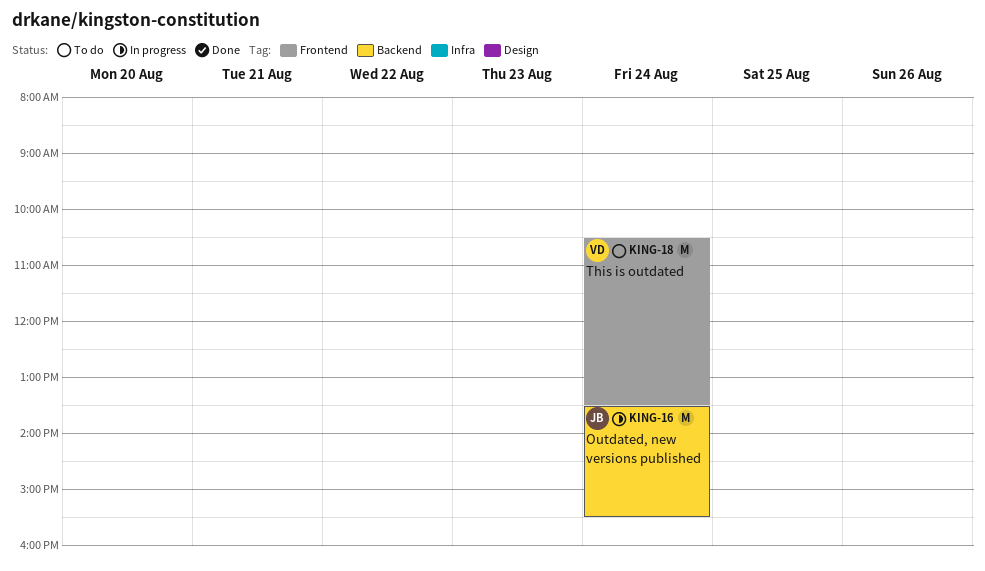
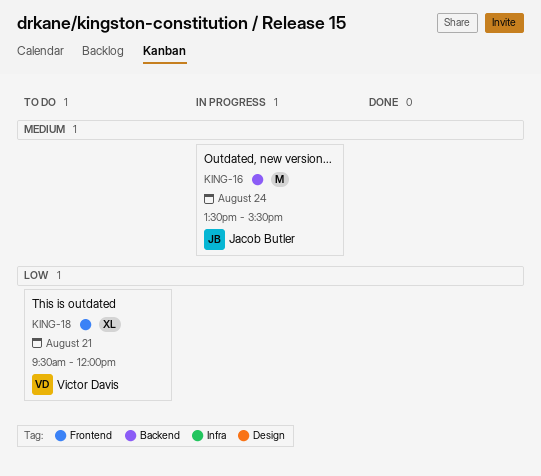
KING-18, estimate: M -> XL
KING-18, day: Aug 24 -> Aug 21
KING-18, begins: 10:30 -> 09:30
KING-18, ends: 13:30 -> 12:00

